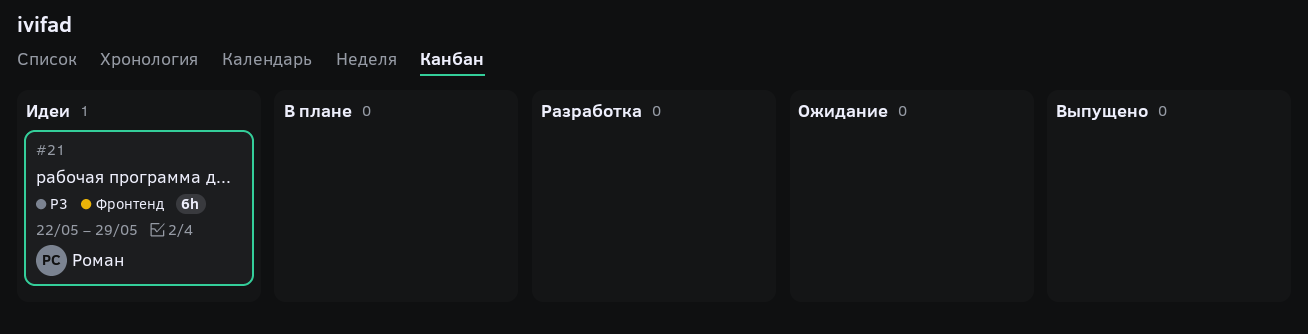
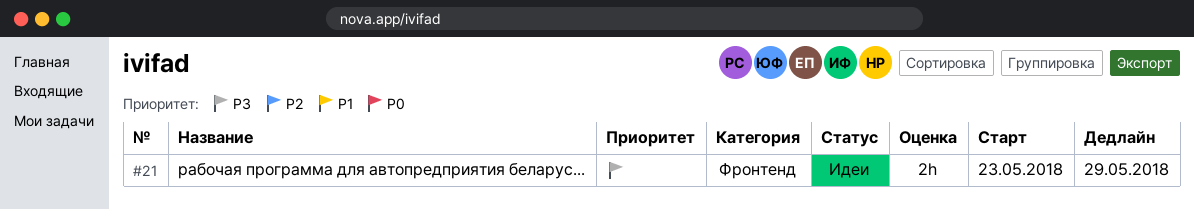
#21, estimate: 6h -> 2h
#21, start: May 22 -> May 23

